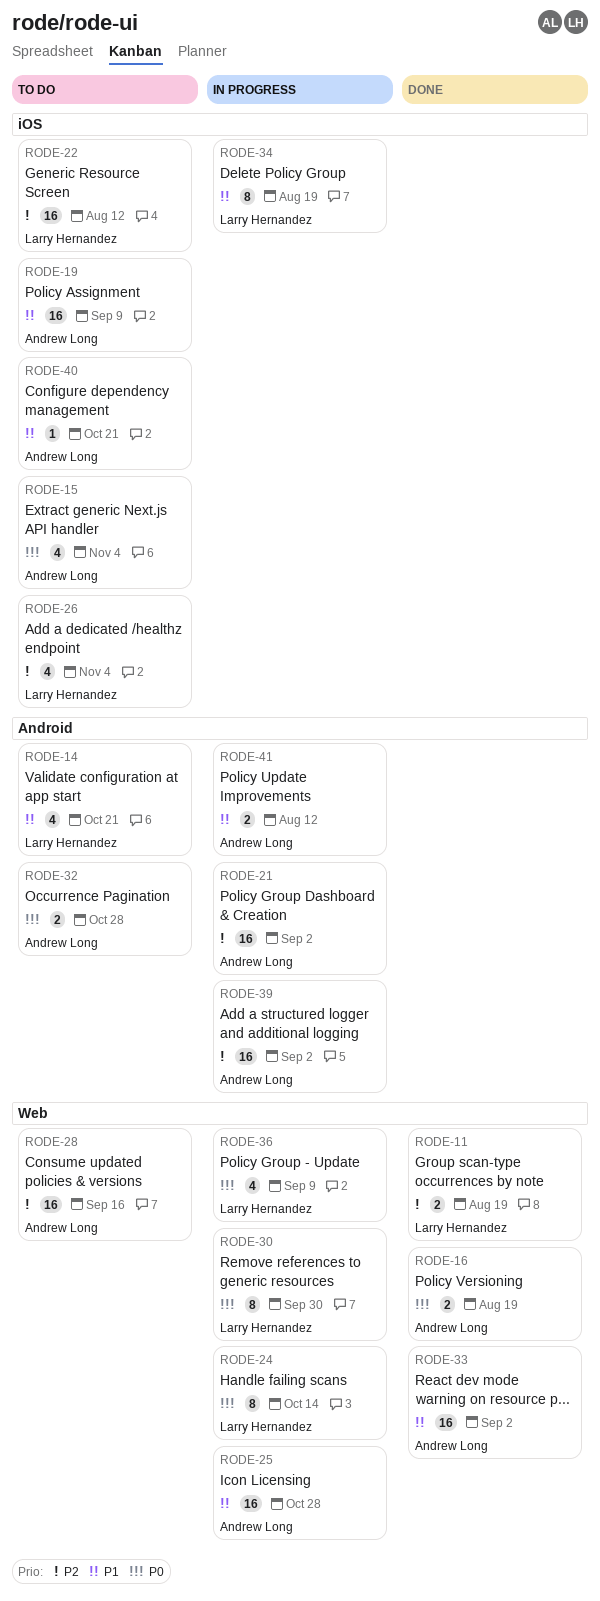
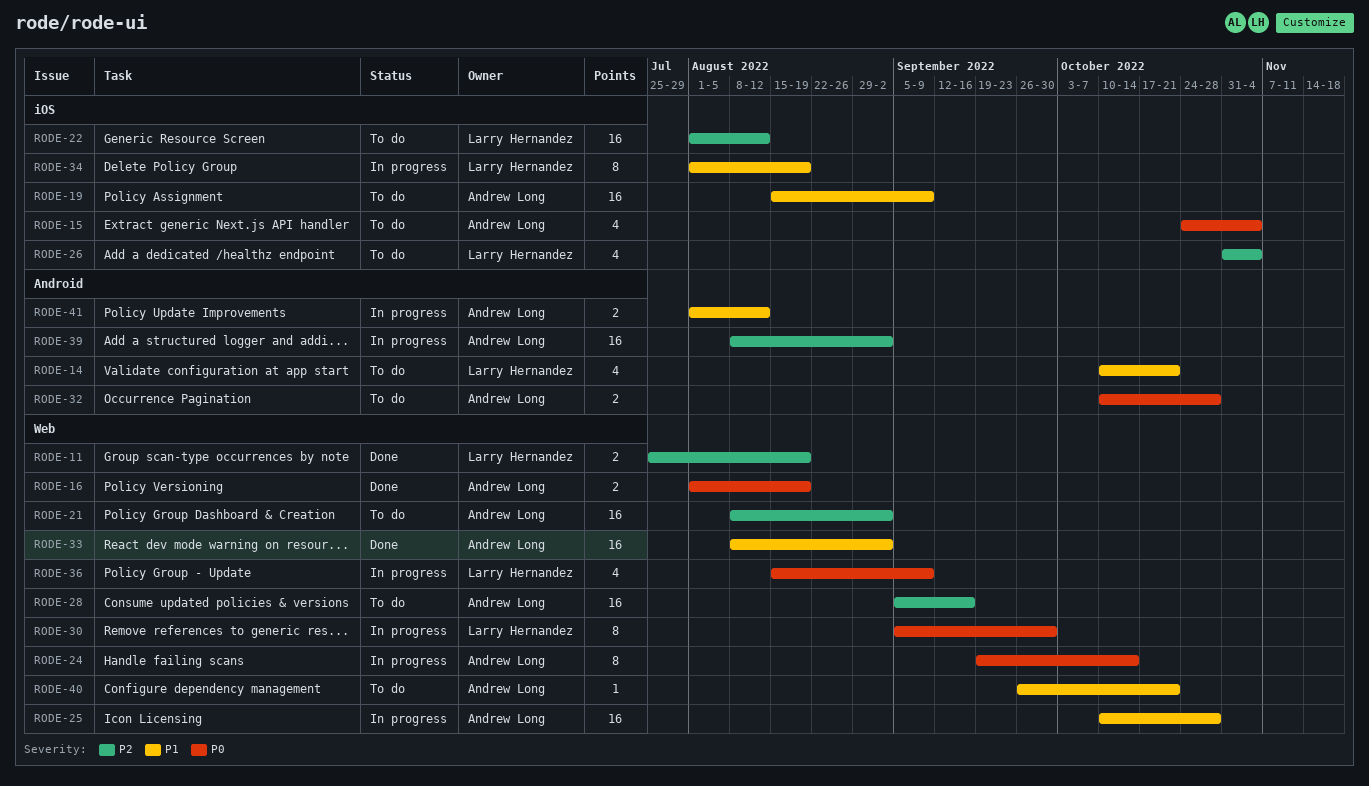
RODE-21, status: In progress -> To do
RODE-21, label: Android -> Web
RODE-24, owner: Larry Hernandez -> Andrew Long
RODE-40, label: iOS -> Web

